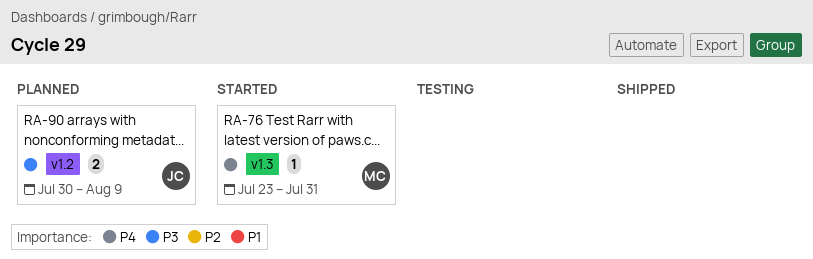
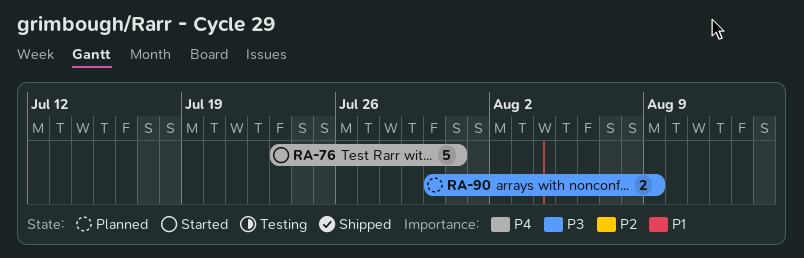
RA-76, estimate: 1 -> 5

